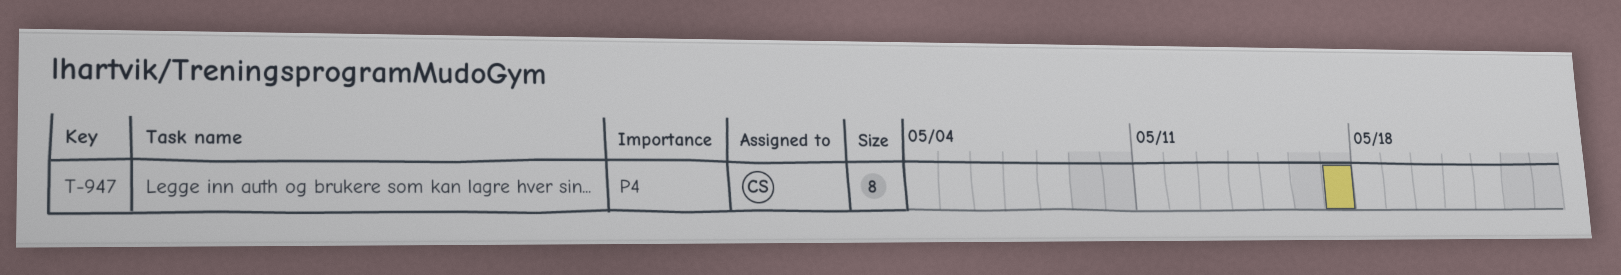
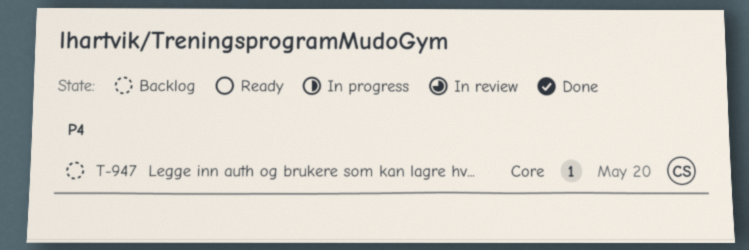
T-947, estimate: 8 -> 1
T-947, due: May 17 -> May 20

